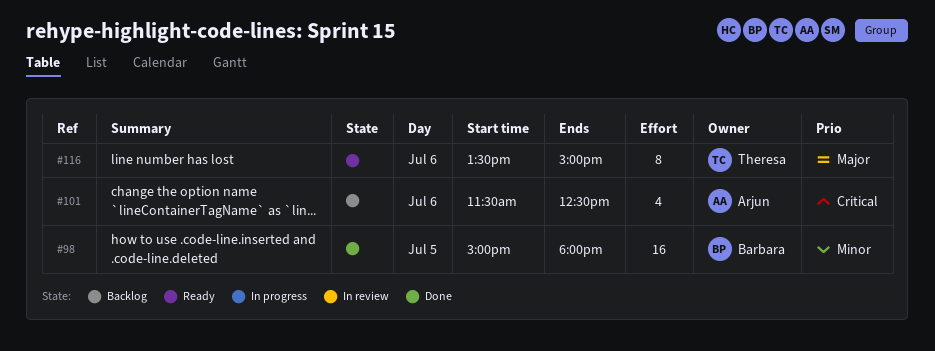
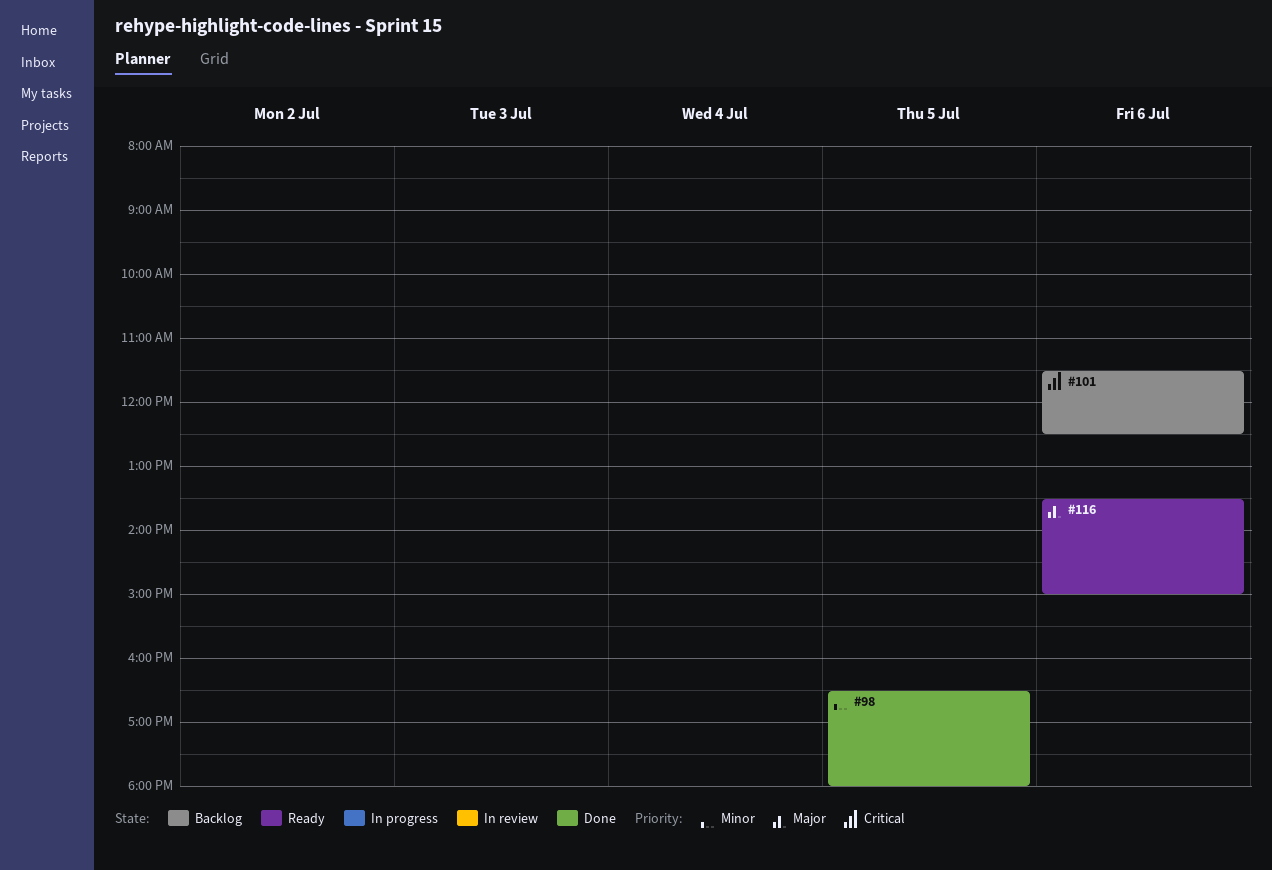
#98, begins: 15:00 -> 16:30

